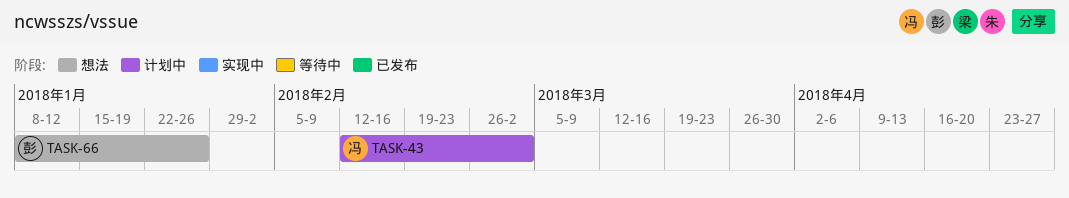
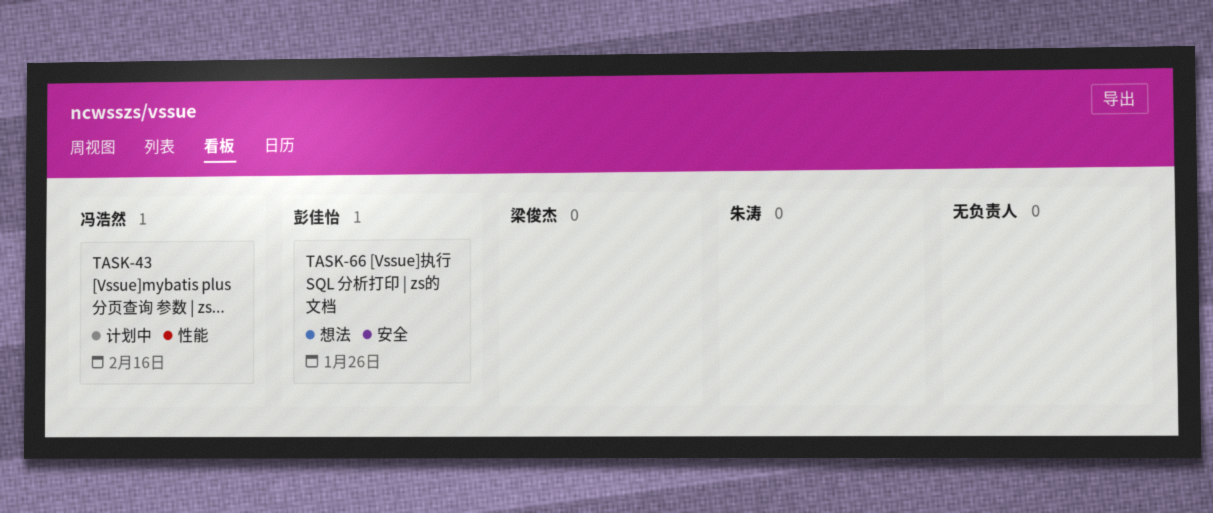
TASK-43, due: Mar 2 -> Feb 16

